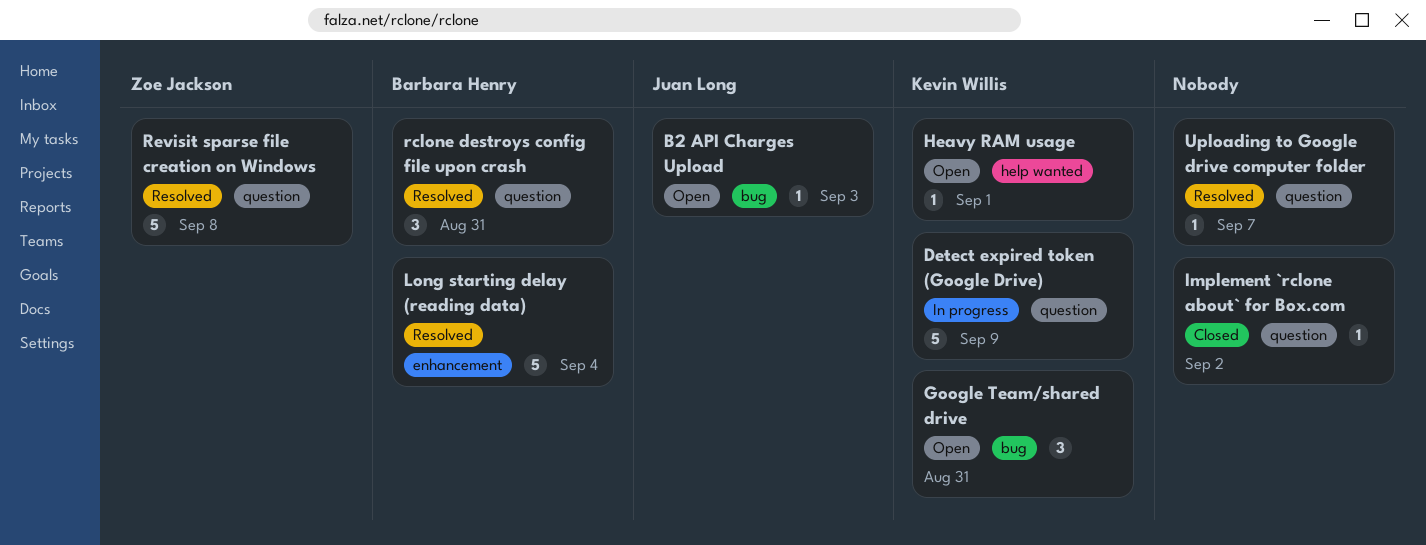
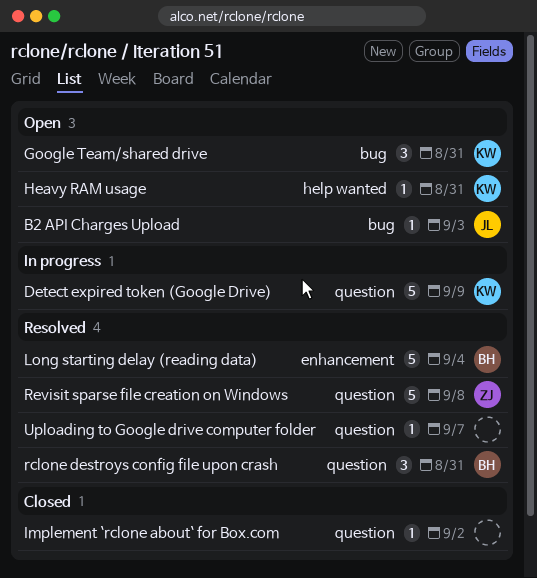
Heavy RAM usage, due: Sep 1 -> Aug 31

